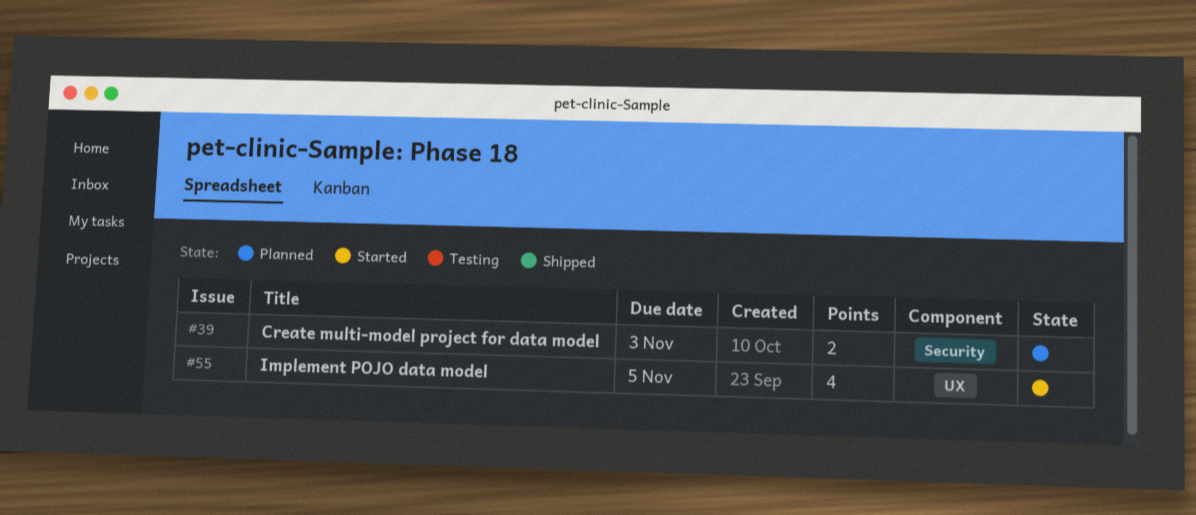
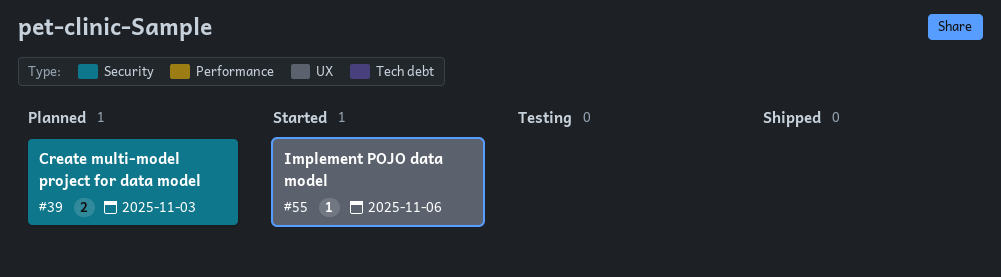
#55, estimate: 4 -> 1
#55, due: Nov 5 -> Nov 6

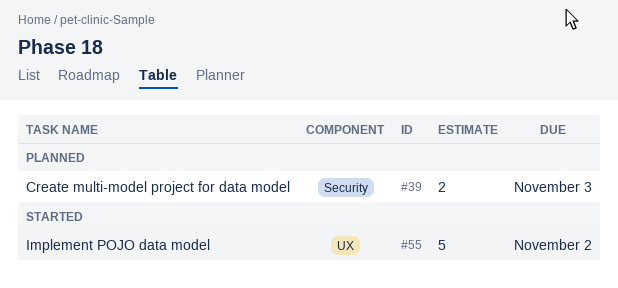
#55, estimate: 1 -> 5
#55, due: Nov 6 -> Nov 2

